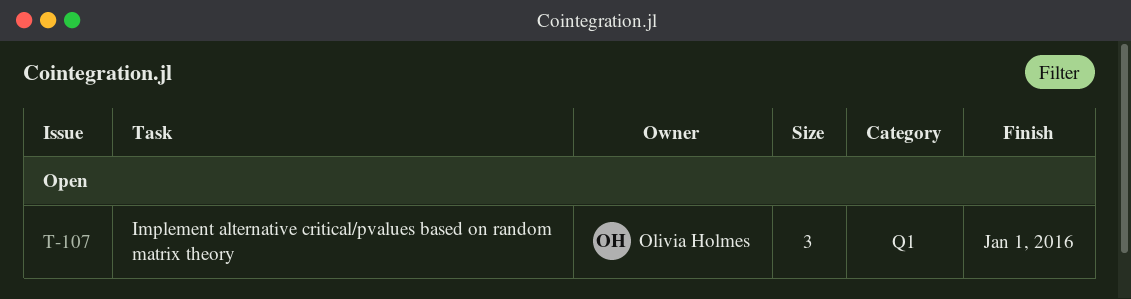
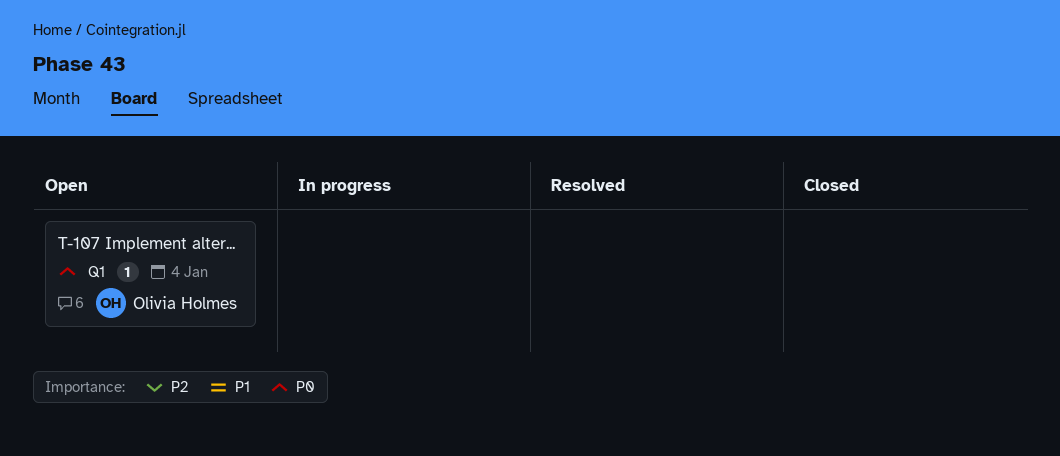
T-107, estimate: 3 -> 1
T-107, due: Jan 1 -> Jan 4

